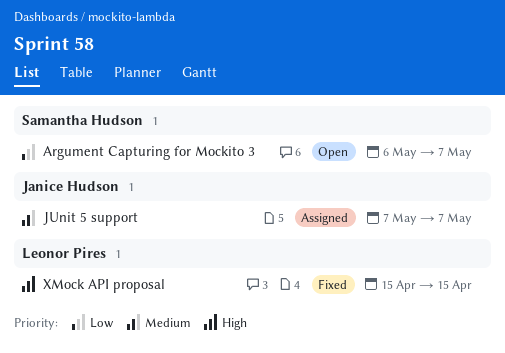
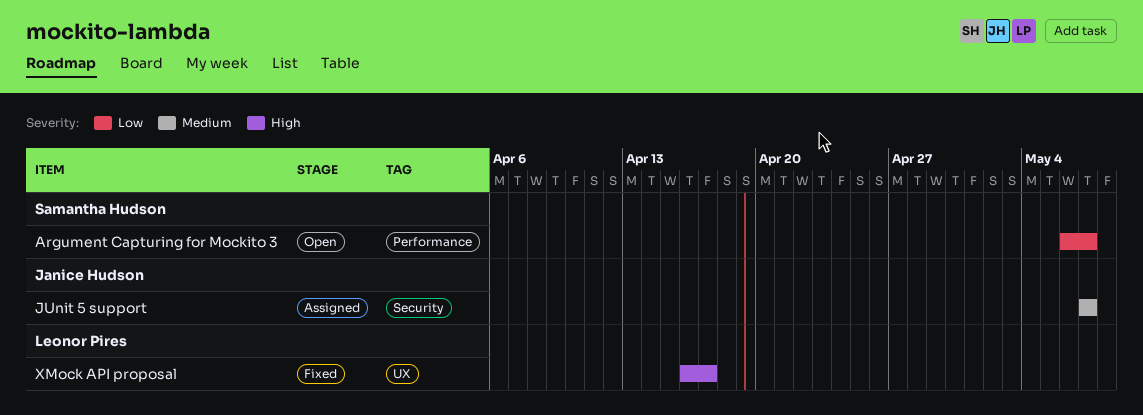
XMock API proposal, start: Apr 15 -> Apr 16
XMock API proposal, due: Apr 15 -> Apr 17

